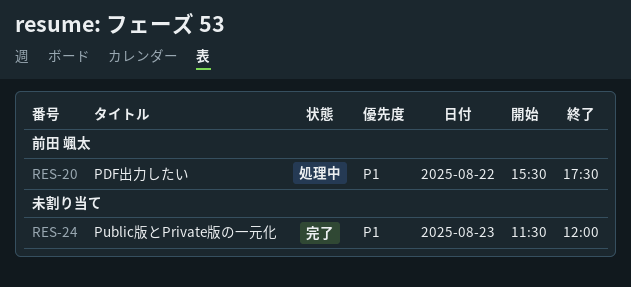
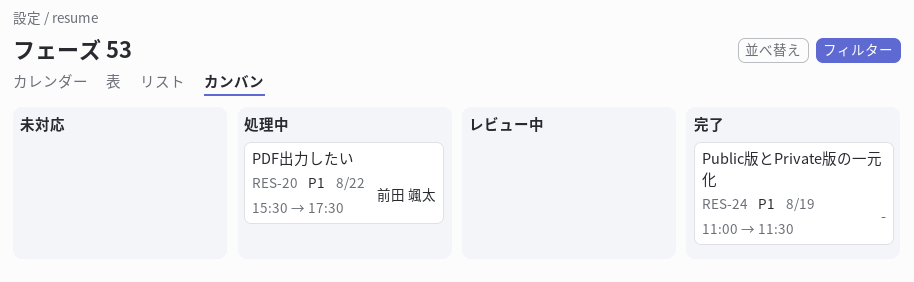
RES-24, day: Aug 23 -> Aug 19
RES-24, begins: 11:30 -> 11:00
RES-24, ends: 12:00 -> 11:30

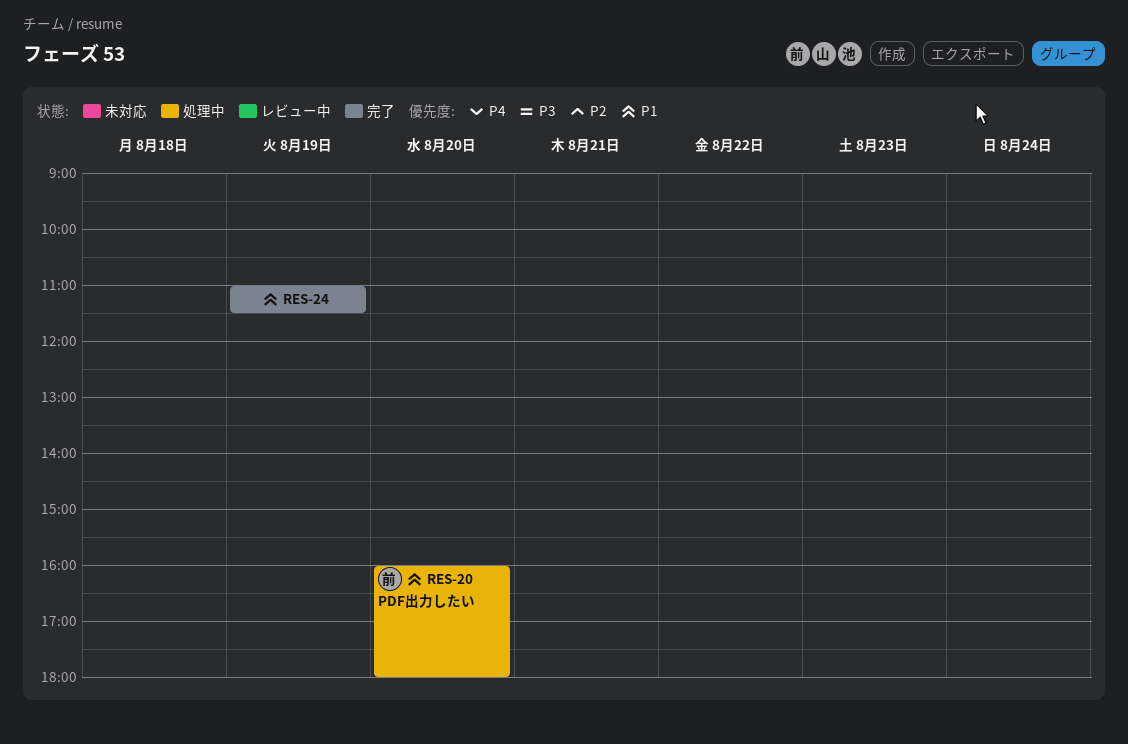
RES-20, day: Aug 22 -> Aug 20
RES-20, begins: 15:30 -> 16:00
RES-20, ends: 17:30 -> 18:00

